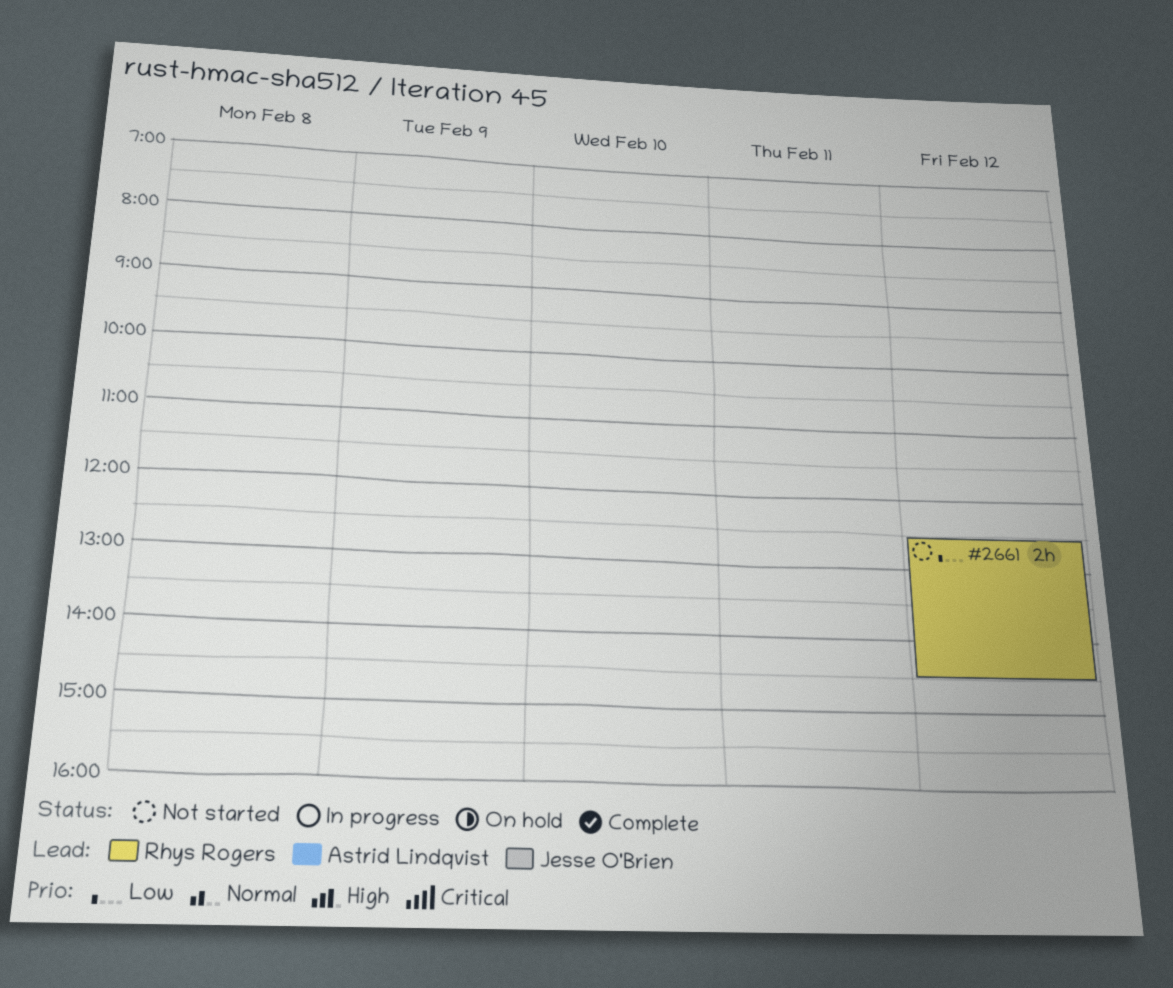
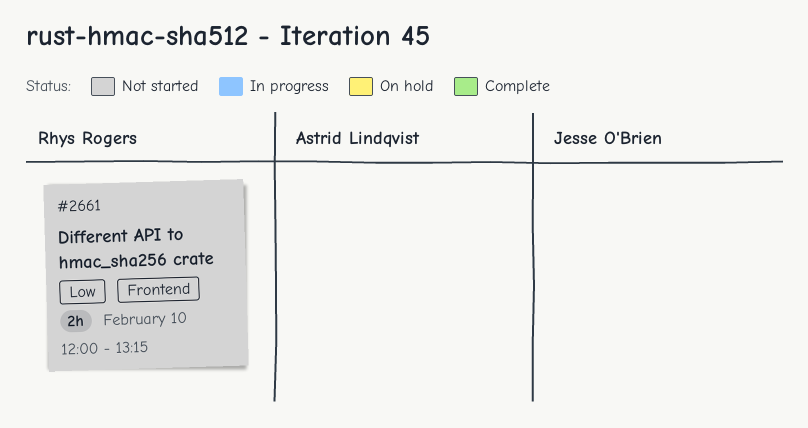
#2661, day: Feb 12 -> Feb 10
#2661, begins: 12:30 -> 12:00
#2661, ends: 14:30 -> 13:15

